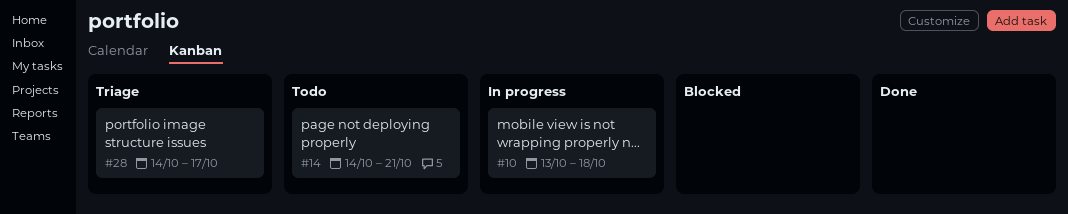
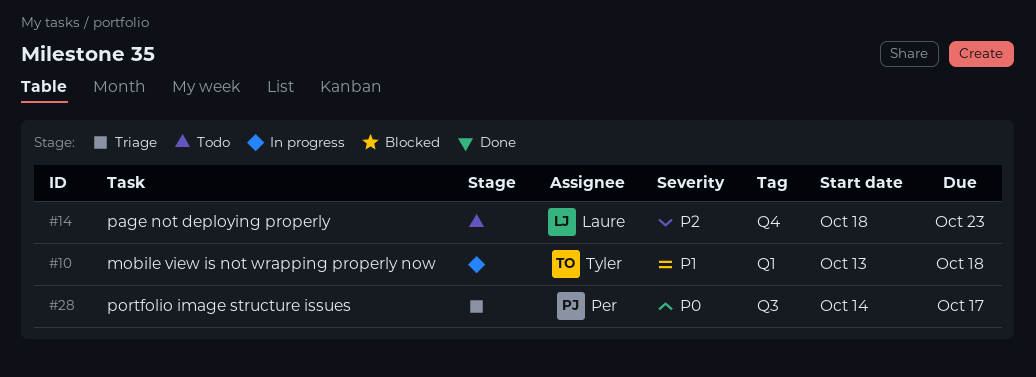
#14, start: Oct 14 -> Oct 18
#14, due: Oct 21 -> Oct 23

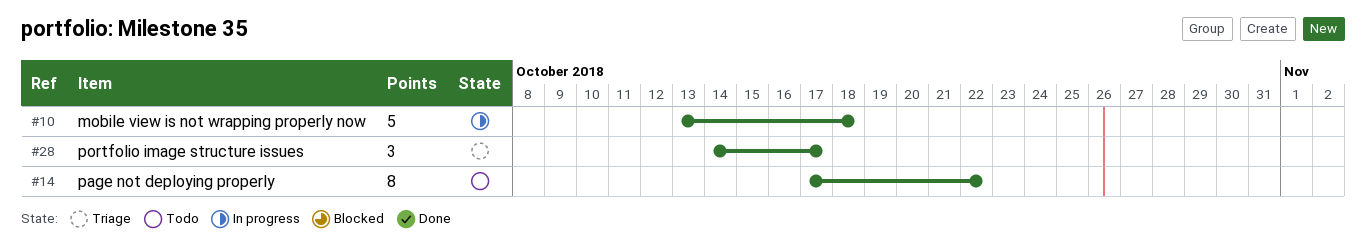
#14, start: Oct 18 -> Oct 17
#14, due: Oct 23 -> Oct 22

